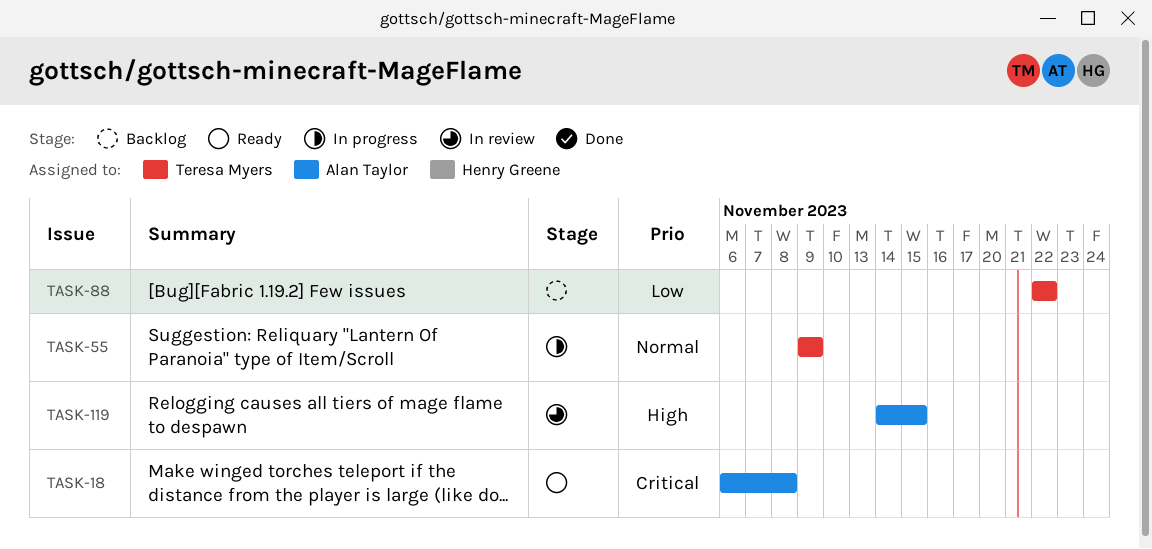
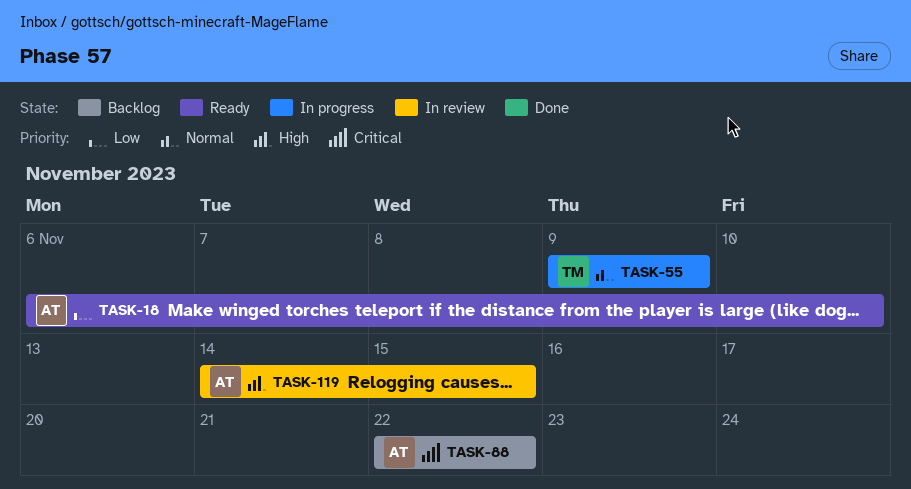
TASK-18, priority: Critical -> Low
TASK-18, due: Nov 8 -> Nov 10
TASK-88, owner: Teresa Myers -> Alan Taylor
TASK-88, priority: Low -> Critical

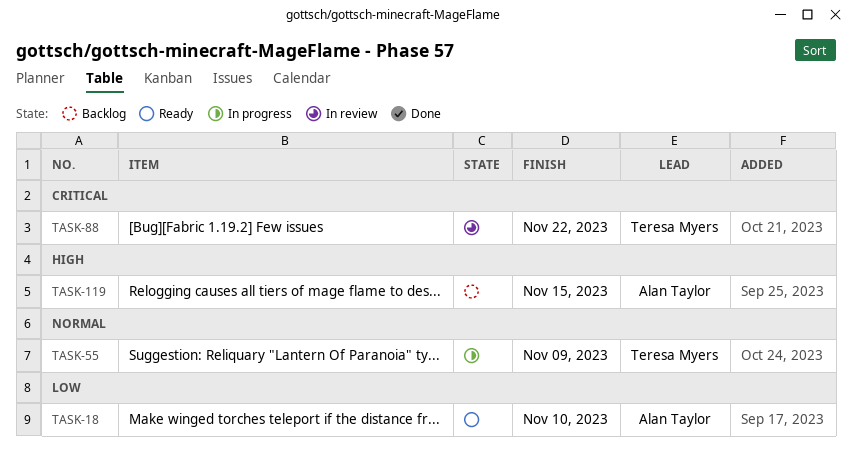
TASK-88, status: Backlog -> In review
TASK-88, owner: Alan Taylor -> Teresa Myers
TASK-119, status: In review -> Backlog

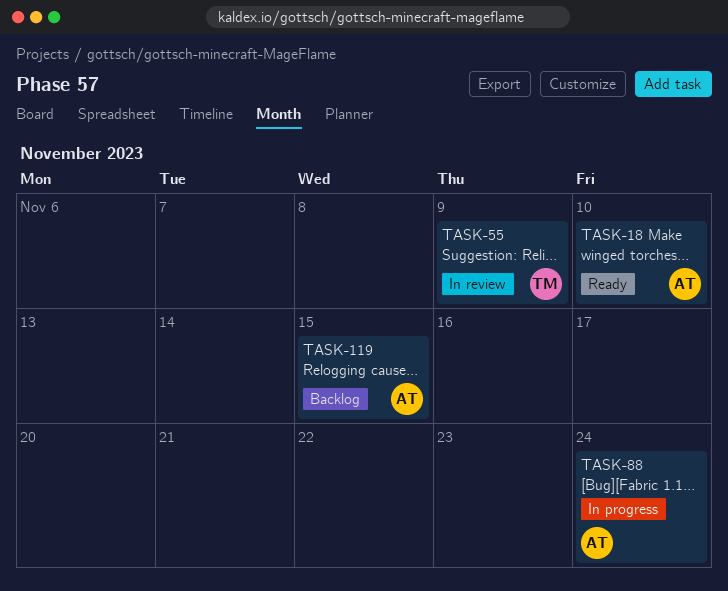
TASK-55, status: In progress -> In review
TASK-88, status: In review -> In progress
TASK-88, owner: Teresa Myers -> Alan Taylor
TASK-88, due: Nov 22 -> Nov 24

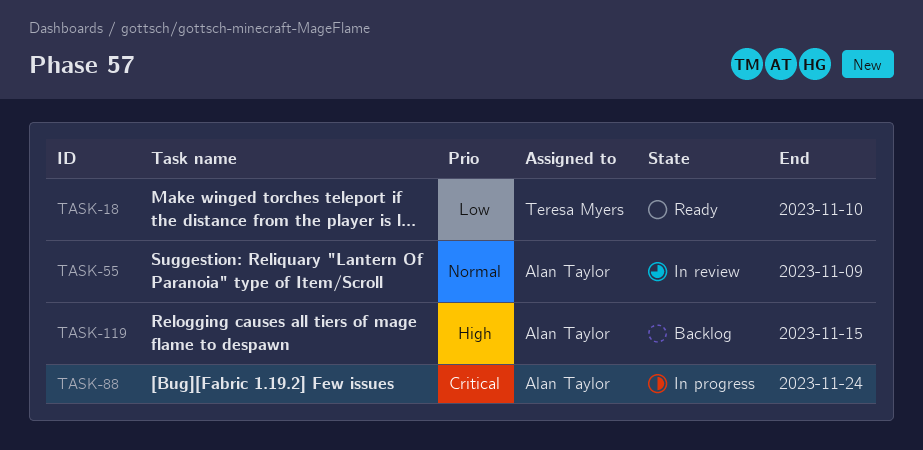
TASK-18, owner: Alan Taylor -> Teresa Myers
TASK-55, owner: Teresa Myers -> Alan Taylor

